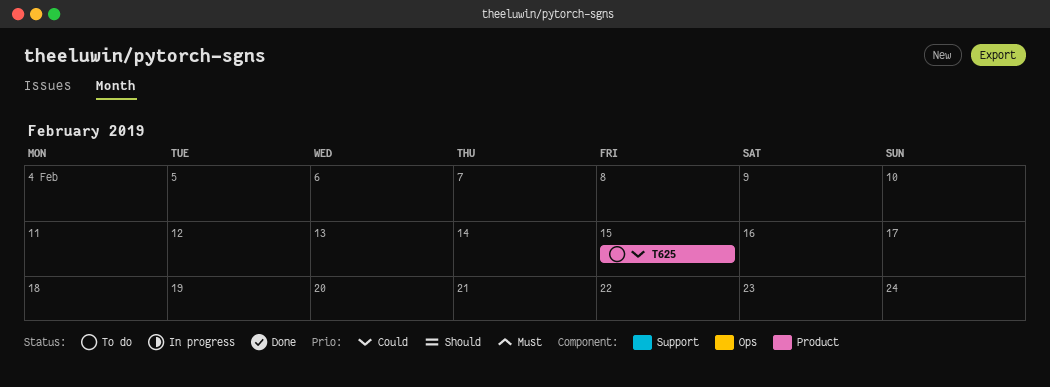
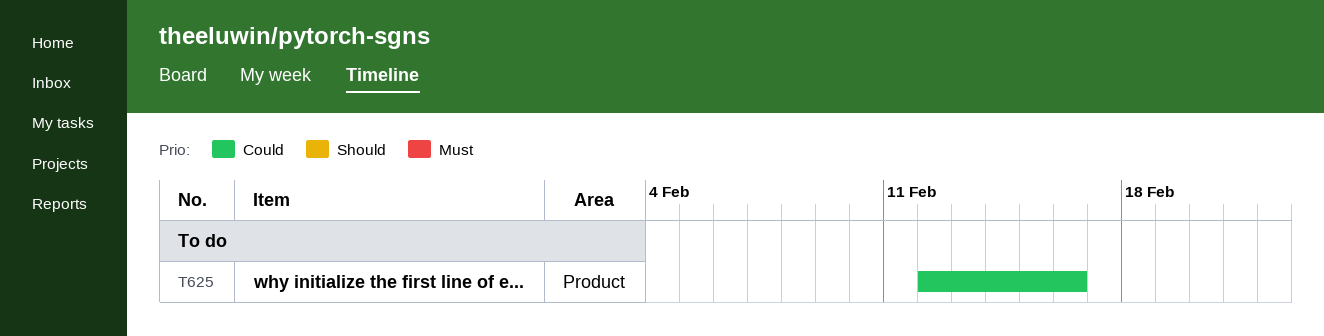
T625, start: Feb 15 -> Feb 12
T625, due: Feb 15 -> Feb 16

